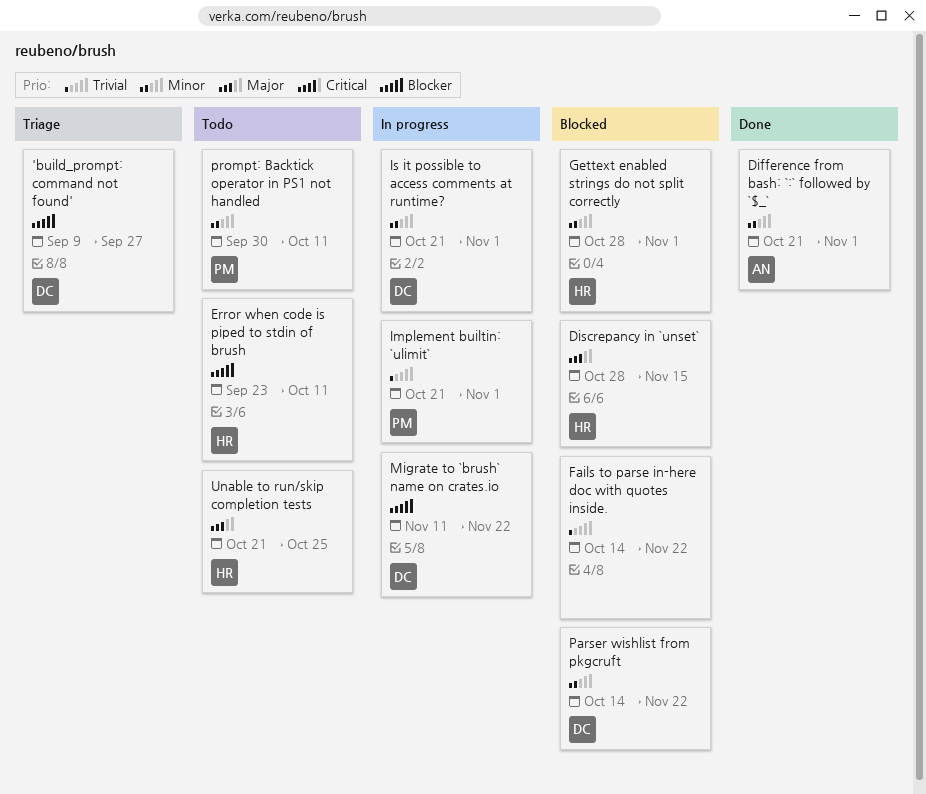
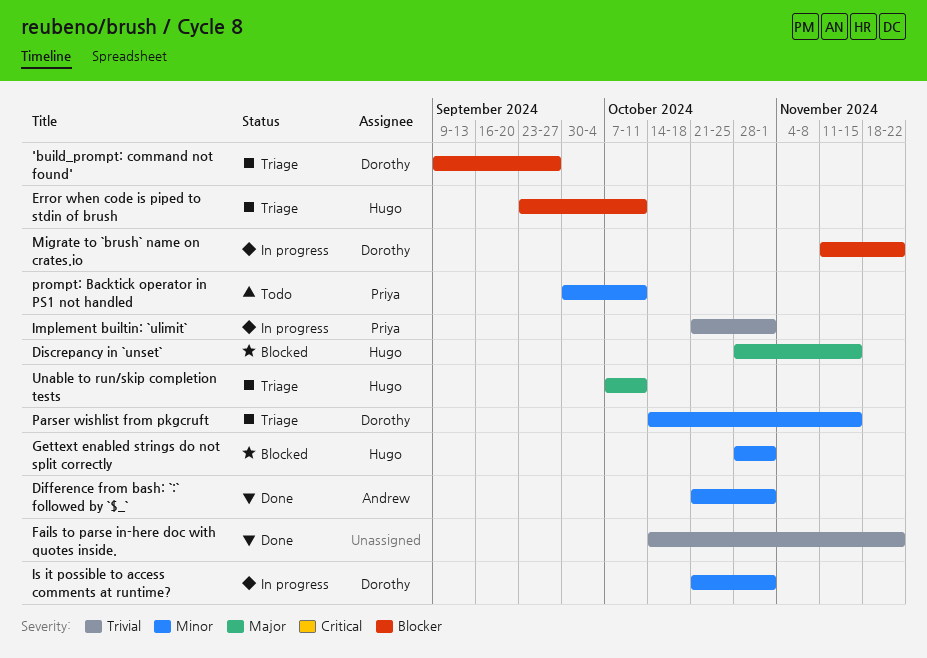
Error when code is piped to stdin of brush, status: Todo -> Triage
Fails to parse in-here doc with quotes inside., status: Blocked -> Done
Parser wishlist from pkgcruft, status: Blocked -> Triage
Parser wishlist from pkgcruft, due: Nov 22 -> Nov 15
Unable to run/skip completion tests, status: Todo -> Triage
Unable to run/skip completion tests, start: Oct 21 -> Oct 7
Unable to run/skip completion tests, due: Oct 25 -> Oct 11

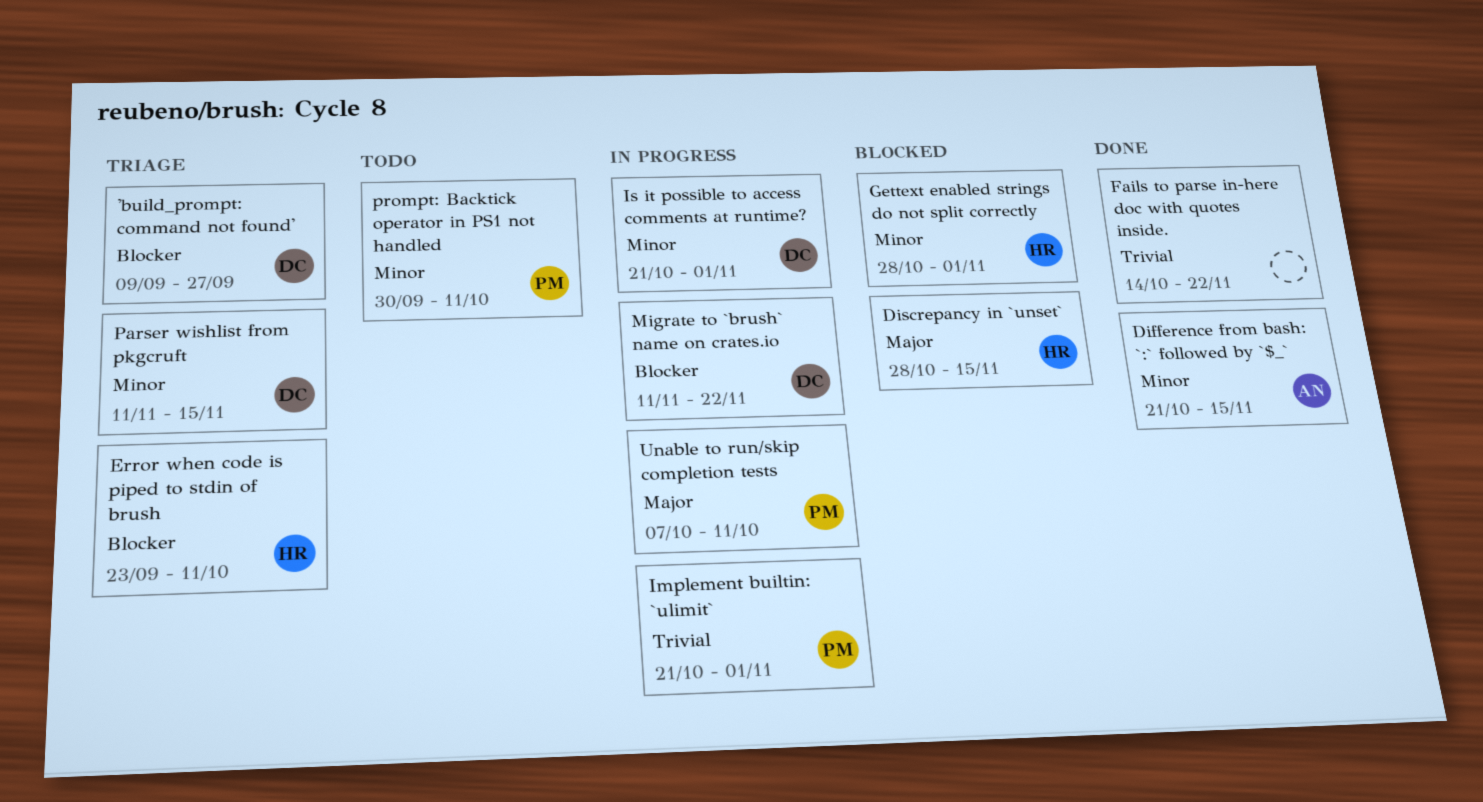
Difference from bash: `:` followed by `$_`, due: Nov 1 -> Nov 15
Parser wishlist from pkgcruft, start: Oct 14 -> Nov 11
Unable to run/skip completion tests, status: Triage -> In progress
Unable to run/skip completion tests, owner: Hugo -> Priya

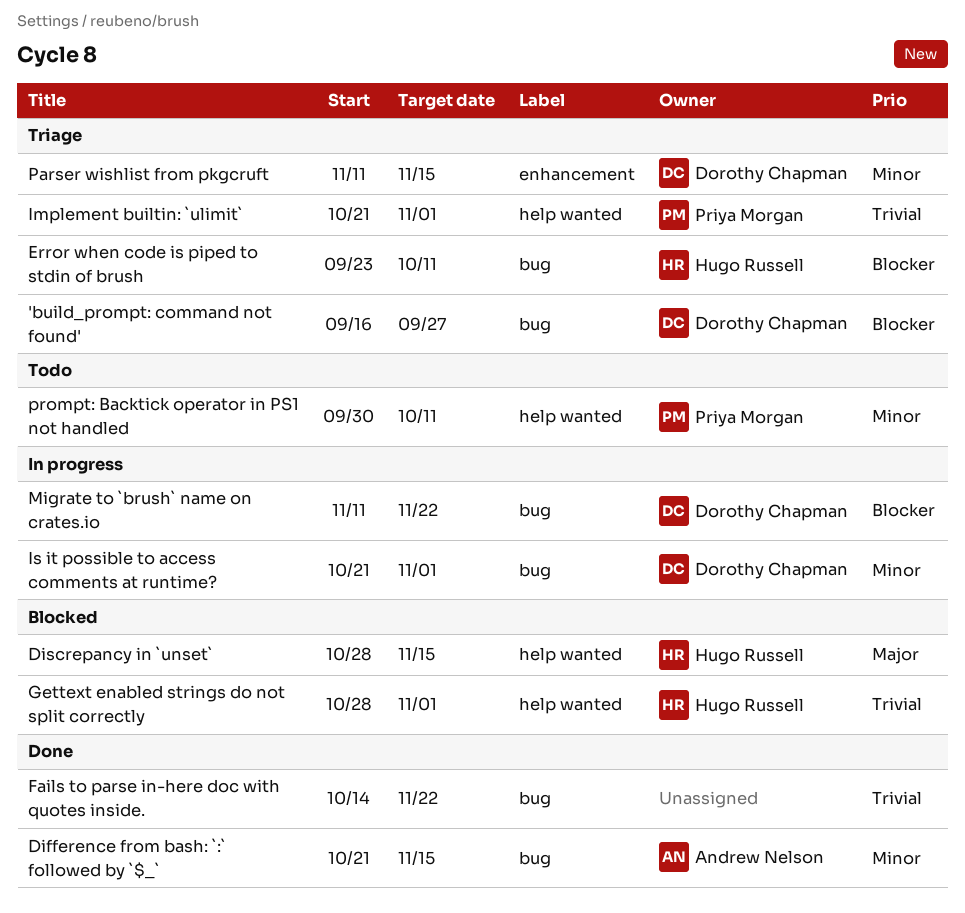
'build_prompt: command not found', start: Sep 9 -> Sep 16
Gettext enabled strings do not split correctly, priority: Minor -> Trivial
Implement builtin: `ulimit`, status: In progress -> Triage
Unable to run/skip completion tests: present -> none

